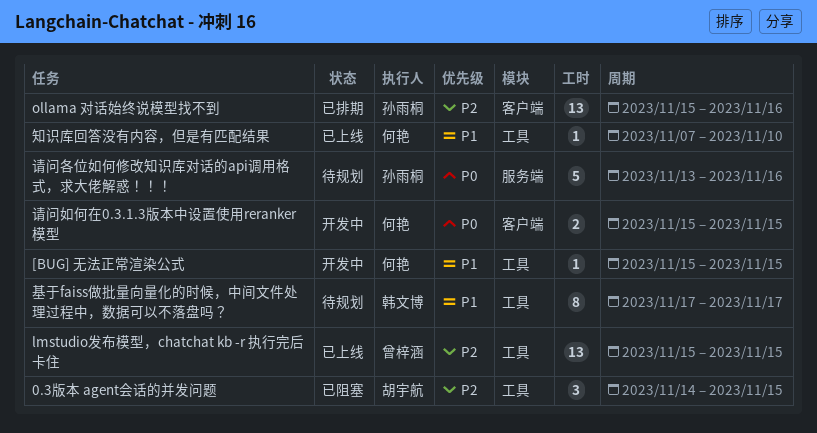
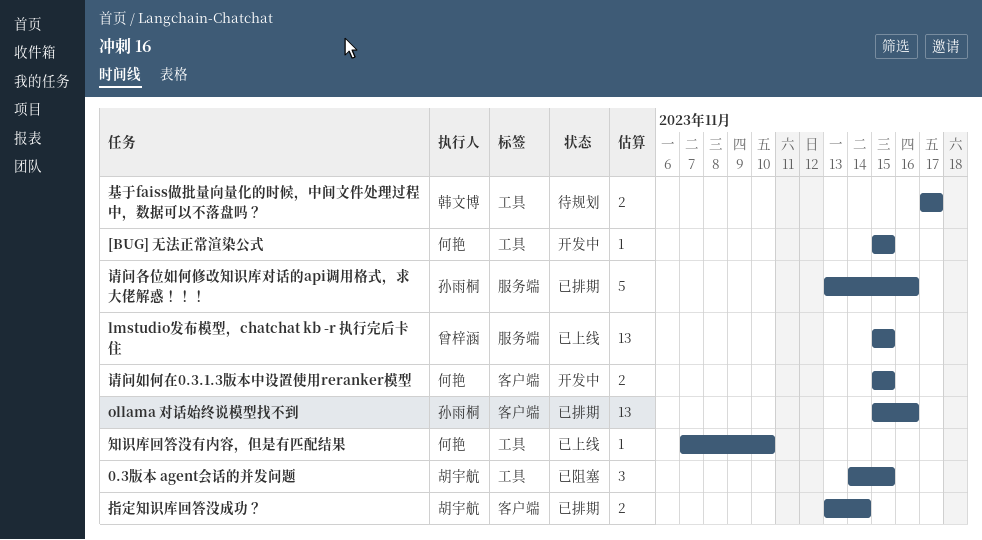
lmstudio发布模型，chatchat kb -r 执行完后卡住, label: 工具 -> 服务端
基于faiss做批量向量化的时候，中间文件处理过程中，数据可以不落盘吗？, estimate: 8 -> 2
指定知识库回答没成功？: none -> present
请问各位如何修改知识库对话的api调用格式，求大佬解惑！！！, status: 待规划 -> 已排期

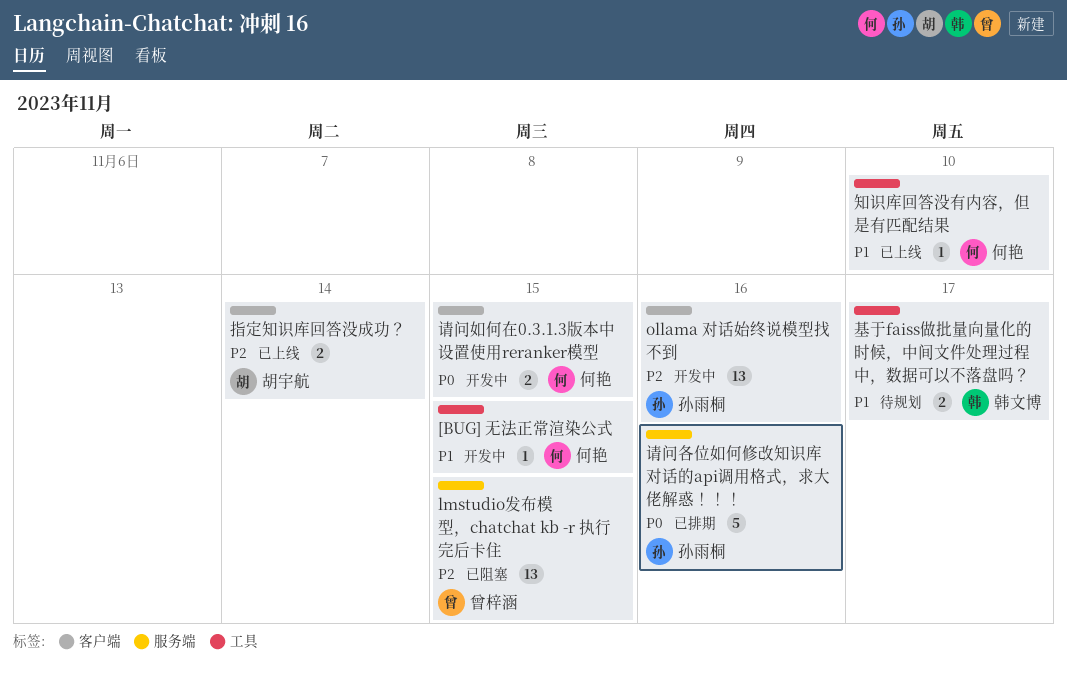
0.3版本 agent会话的并发问题: present -> none
lmstudio发布模型，chatchat kb -r 执行完后卡住, status: 已上线 -> 已阻塞
ollama 对话始终说模型找不到, status: 已排期 -> 开发中
指定知识库回答没成功？, status: 已排期 -> 已上线

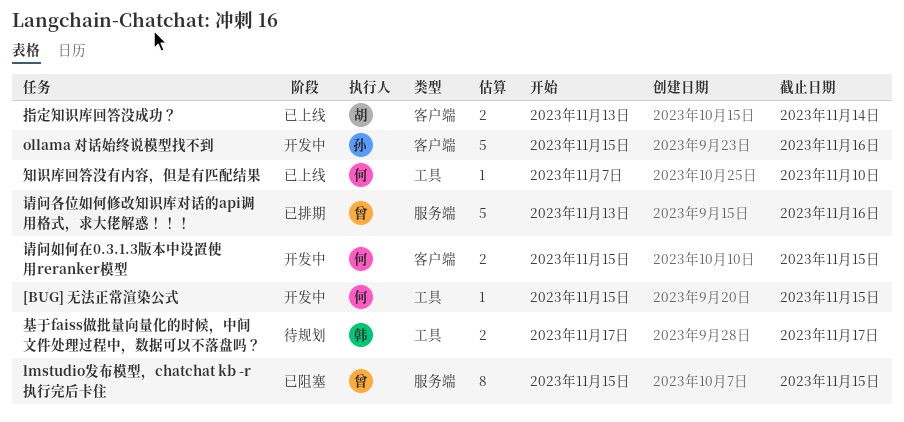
lmstudio发布模型，chatchat kb -r 执行完后卡住, estimate: 13 -> 8
ollama 对话始终说模型找不到, estimate: 13 -> 5
请问各位如何修改知识库对话的api调用格式，求大佬解惑！！！, owner: 孙雨桐 -> 曾梓涵

